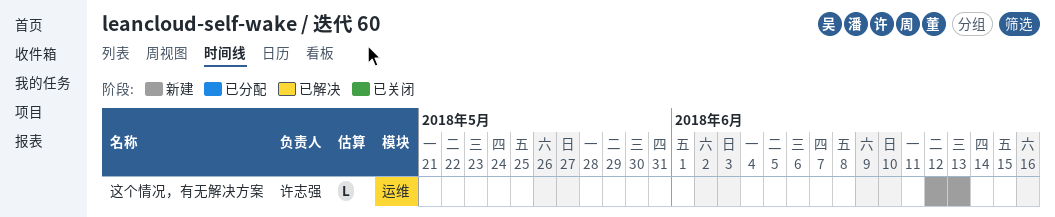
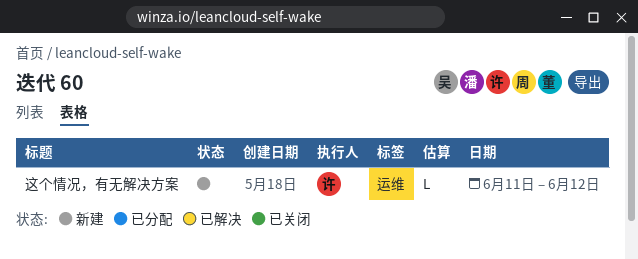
这个情况，有无解决方案, start: Jun 12 -> Jun 11
这个情况，有无解决方案, due: Jun 13 -> Jun 12

